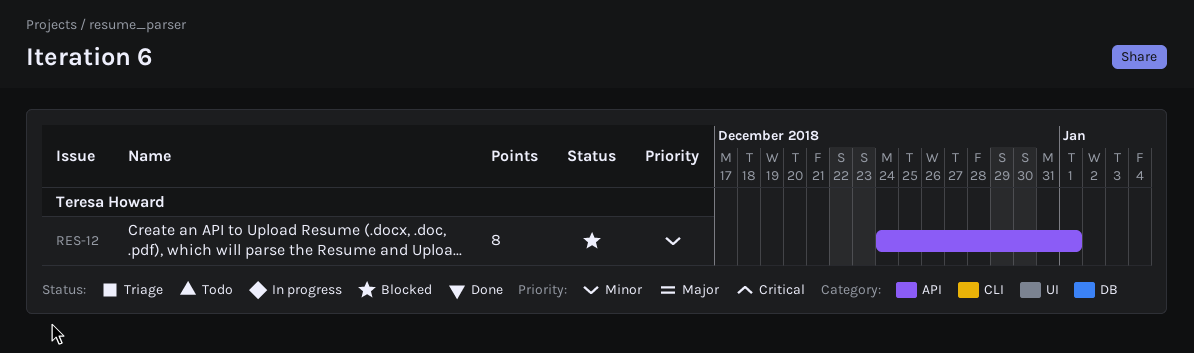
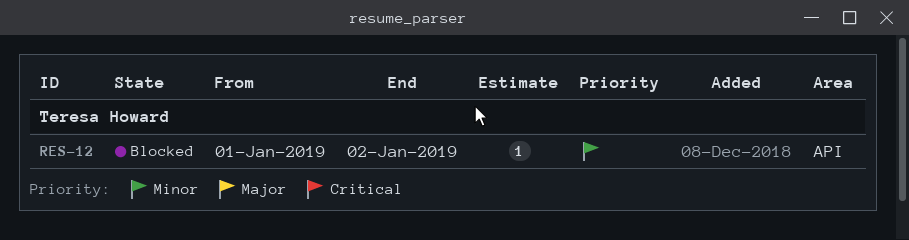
RES-12, estimate: 8 -> 1
RES-12, start: Dec 24 -> Jan 1
RES-12, due: Jan 1 -> Jan 2

